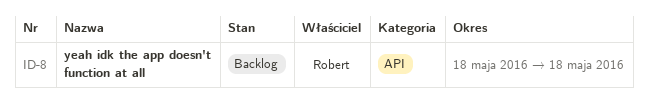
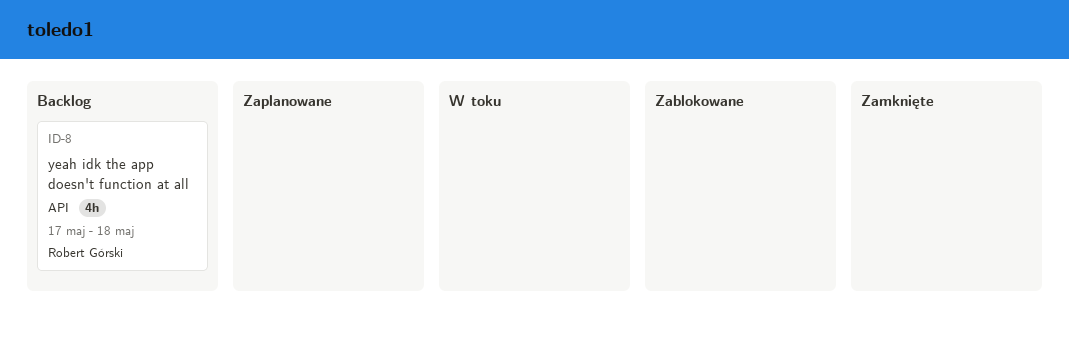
ID-8, start: May 18 -> May 17

